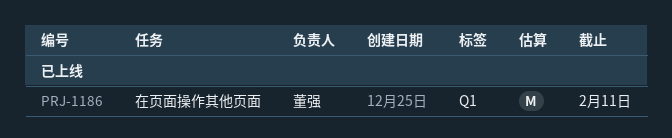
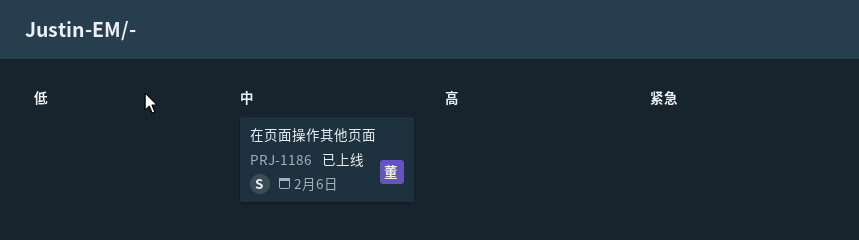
PRJ-1186, estimate: M -> S
PRJ-1186, due: Feb 11 -> Feb 6

